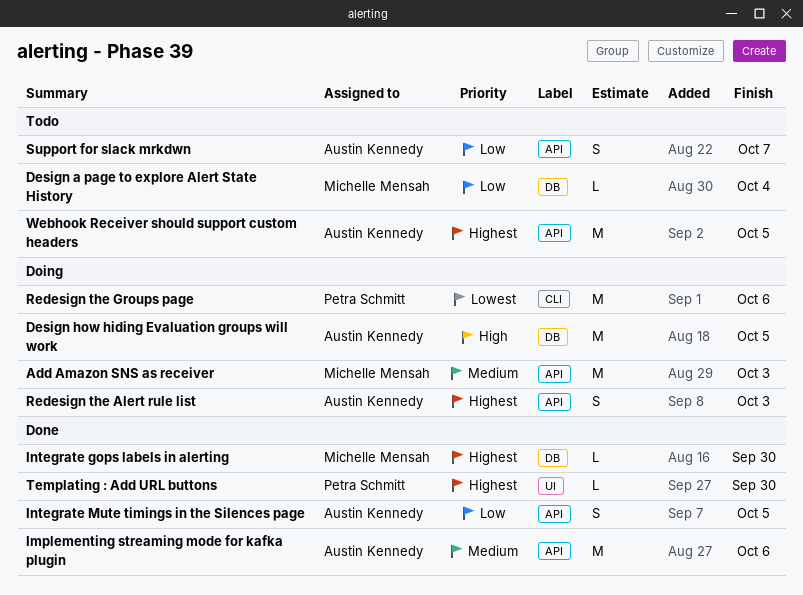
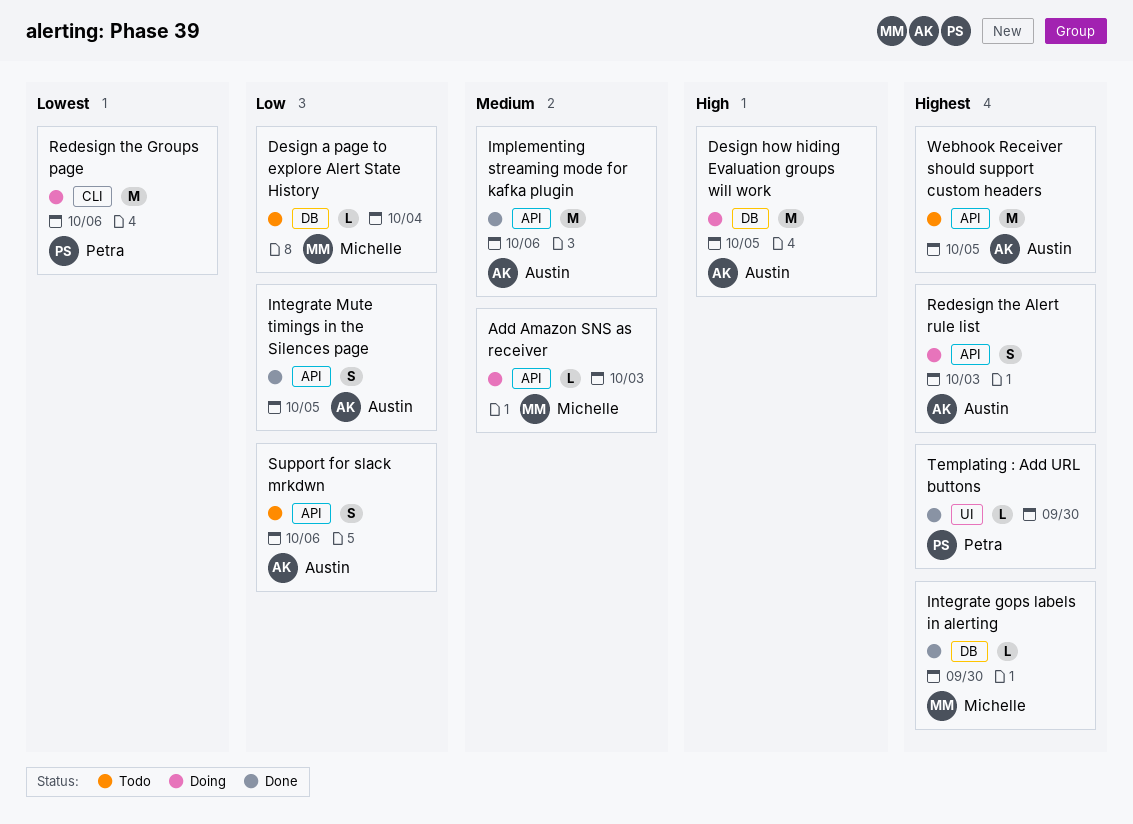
Add Amazon SNS as receiver, estimate: M -> L
Support for slack mrkdwn, due: Oct 7 -> Oct 6

